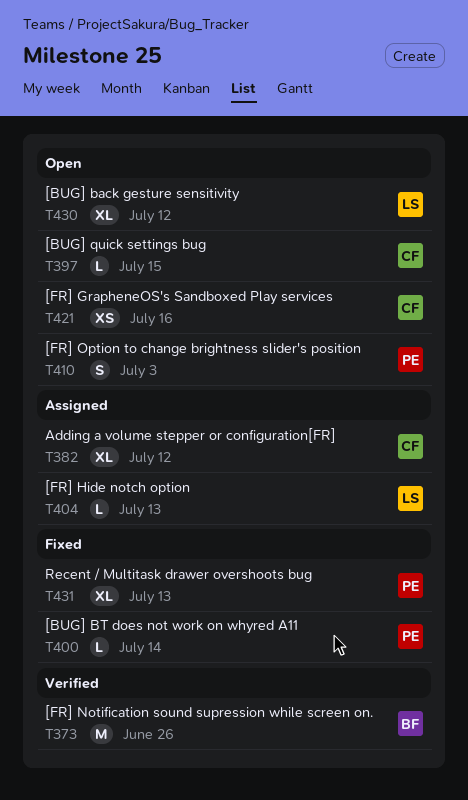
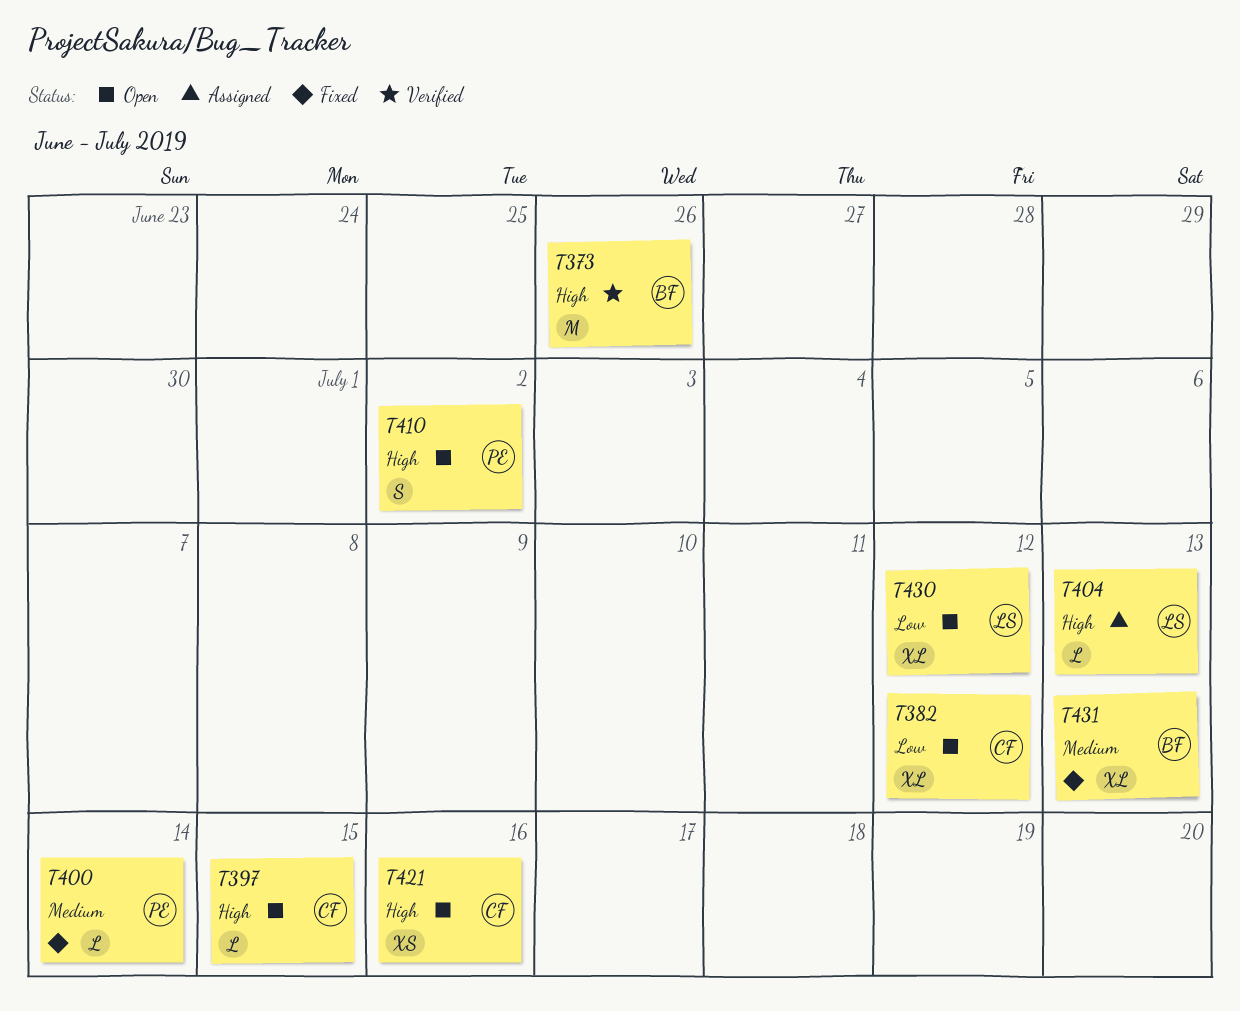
T382, status: Assigned -> Open
T410, due: Jul 3 -> Jul 2
T431, owner: PE -> BF

